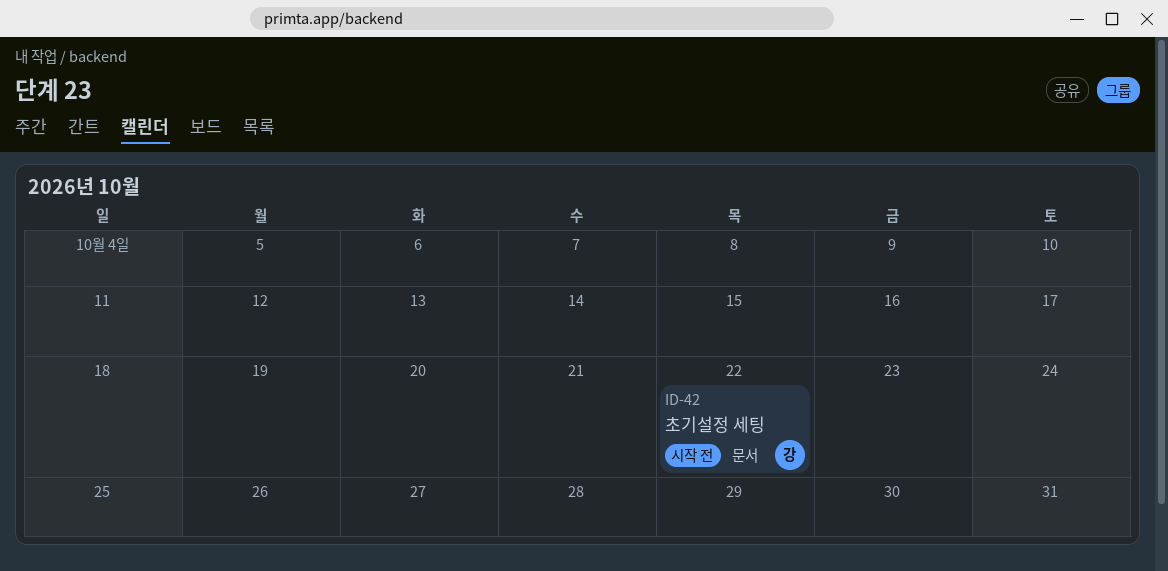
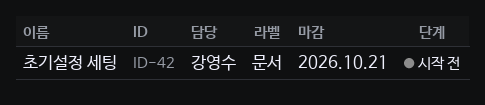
ID-42, due: Oct 22 -> Oct 21

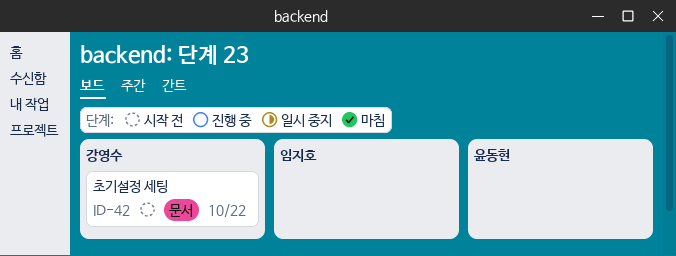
ID-42, due: Oct 21 -> Oct 22

